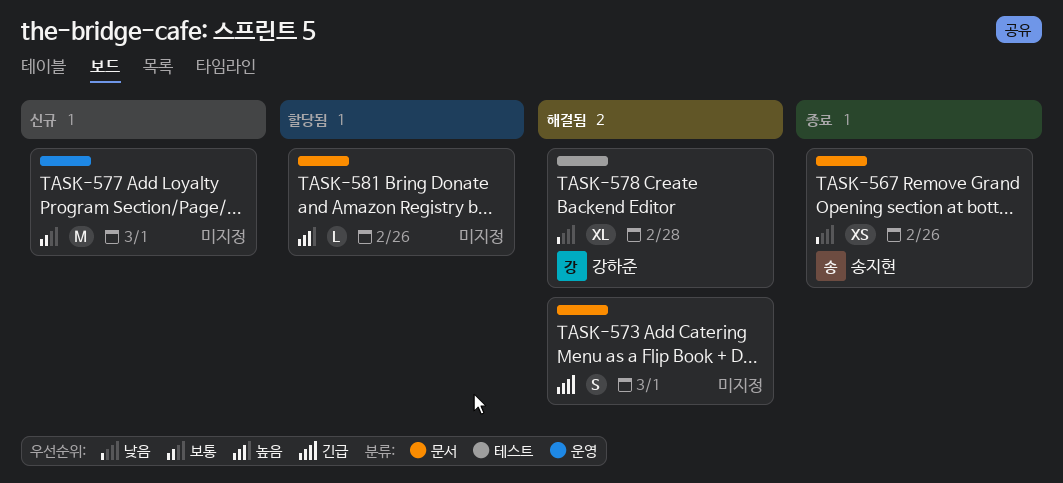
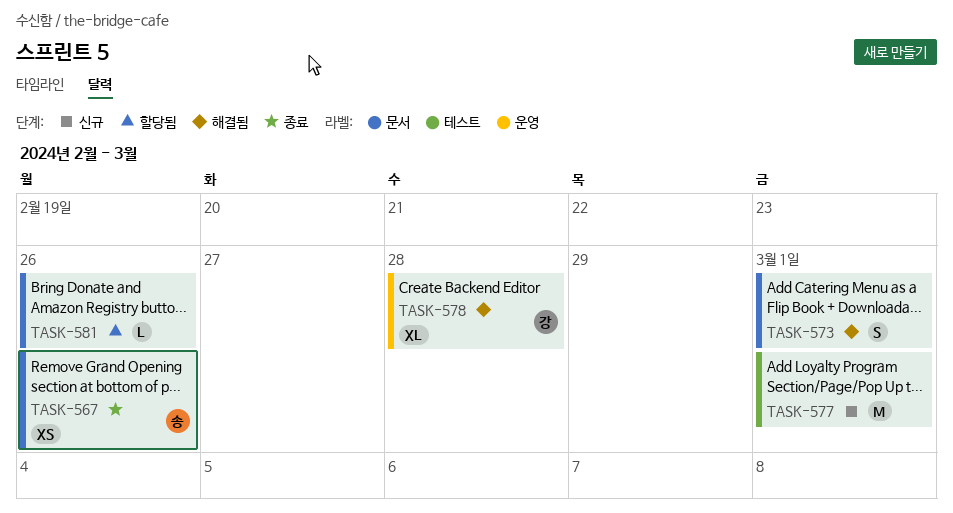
TASK-577, label: 운영 -> 테스트
TASK-578, label: 테스트 -> 운영

